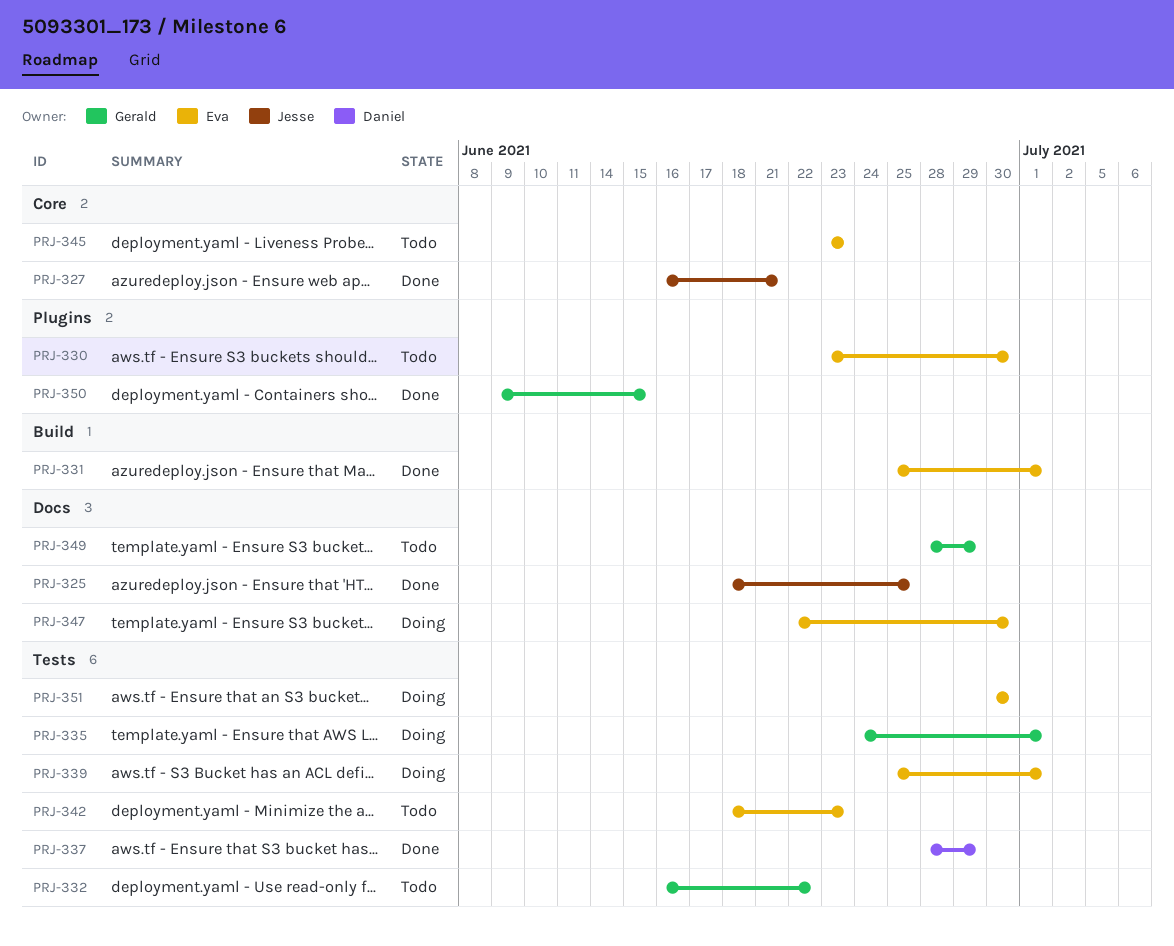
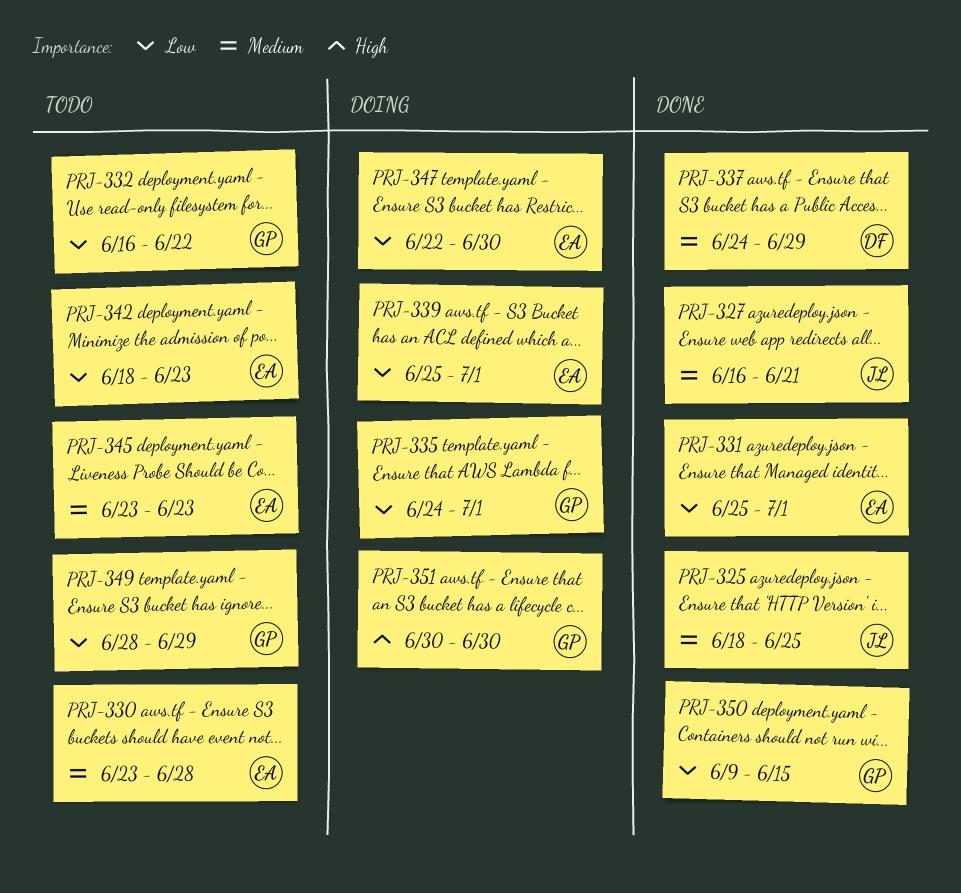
PRJ-330, due: Jun 30 -> Jun 28
PRJ-337, start: Jun 28 -> Jun 24
PRJ-351, owner: Eva -> Gerald

